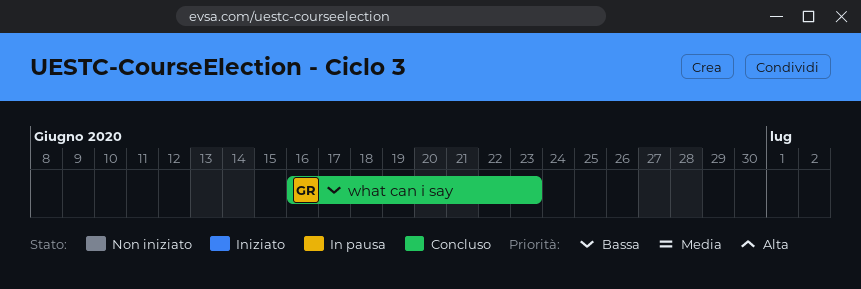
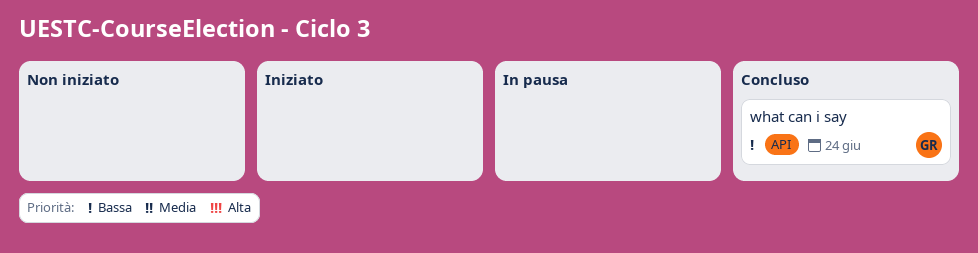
what can i say, due: Jun 23 -> Jun 24

